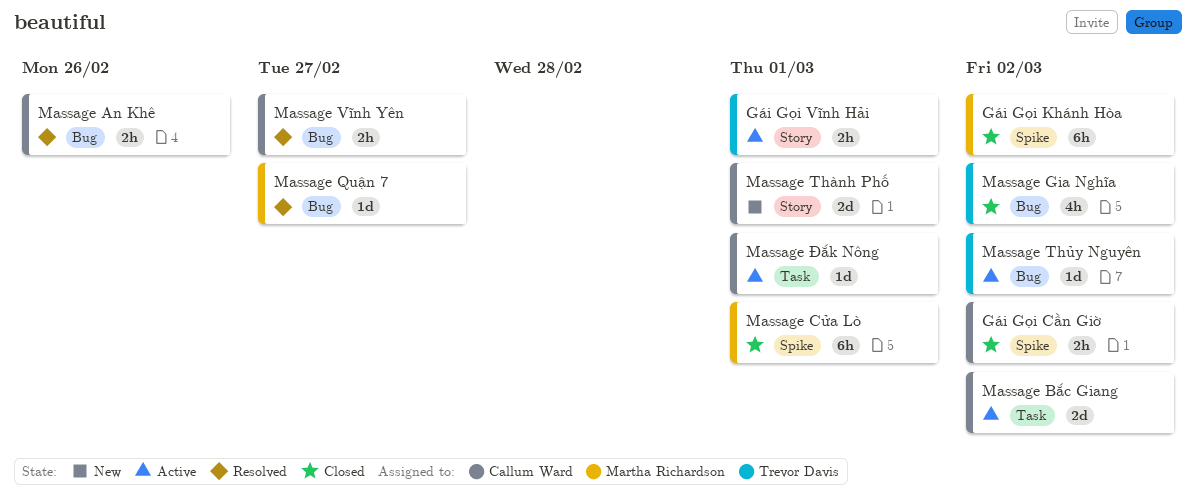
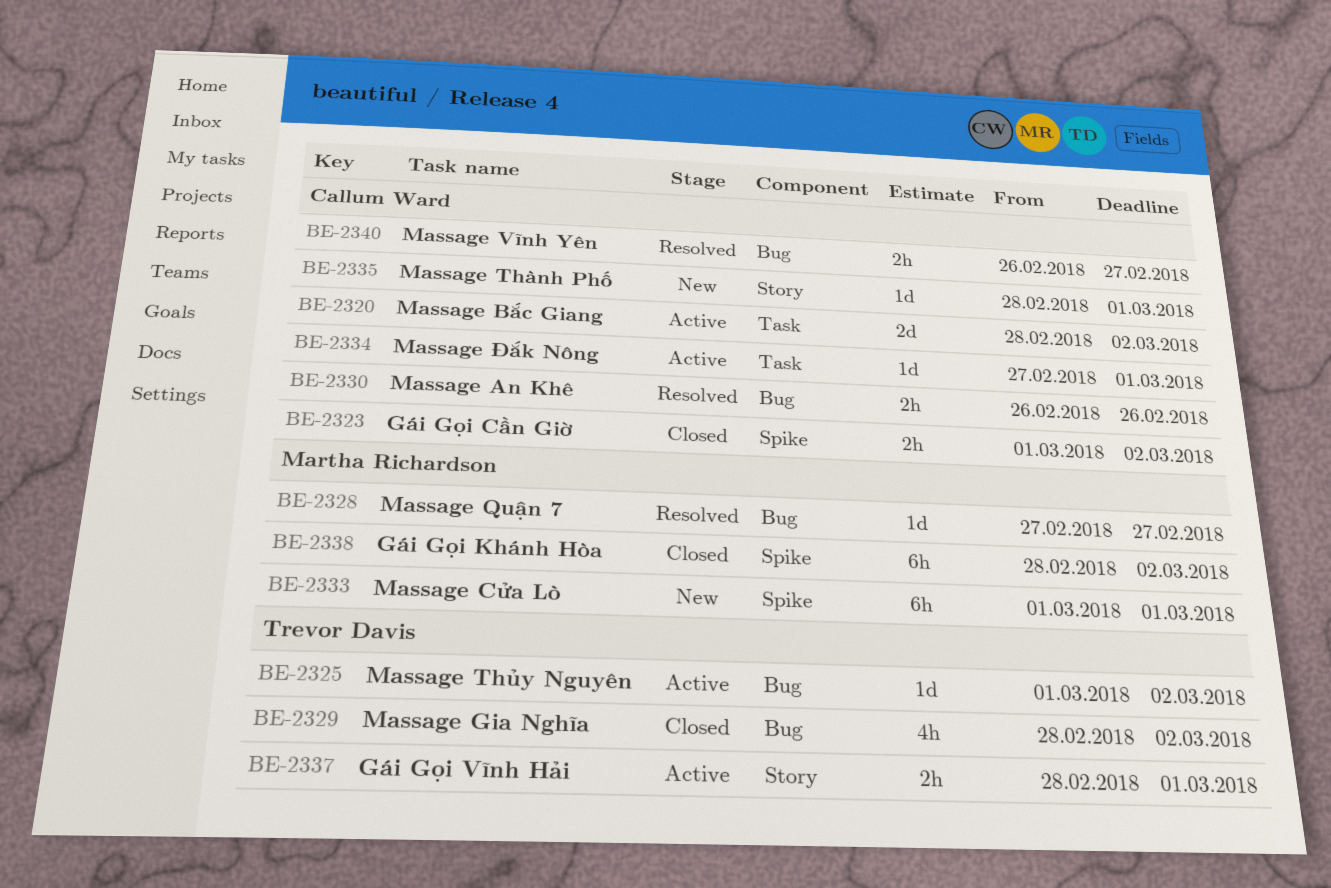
Massage Cửa Lò, status: Closed -> New
Massage Thành Phố, estimate: 2d -> 1d

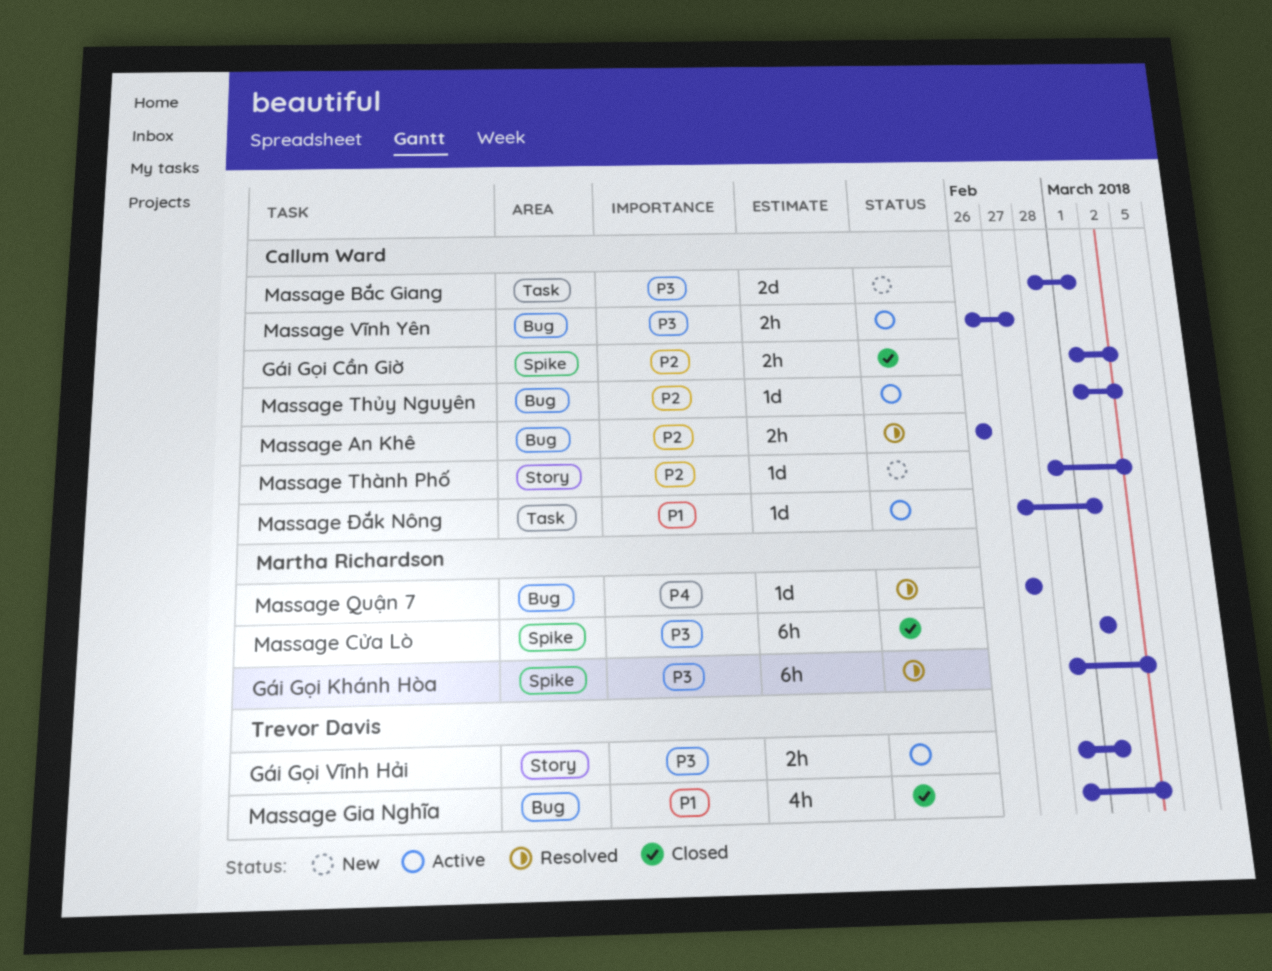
Gái Gọi Khánh Hòa, status: Closed -> Resolved
Massage Bắc Giang, status: Active -> New
Massage Bắc Giang, due: Mar 2 -> Mar 1
Massage Cửa Lò, status: New -> Closed
Massage Thành Phố, due: Mar 1 -> Mar 2
Massage Thủy Nguyên, owner: Trevor Davis -> Callum Ward
Massage Vĩnh Yên, status: Resolved -> Active

